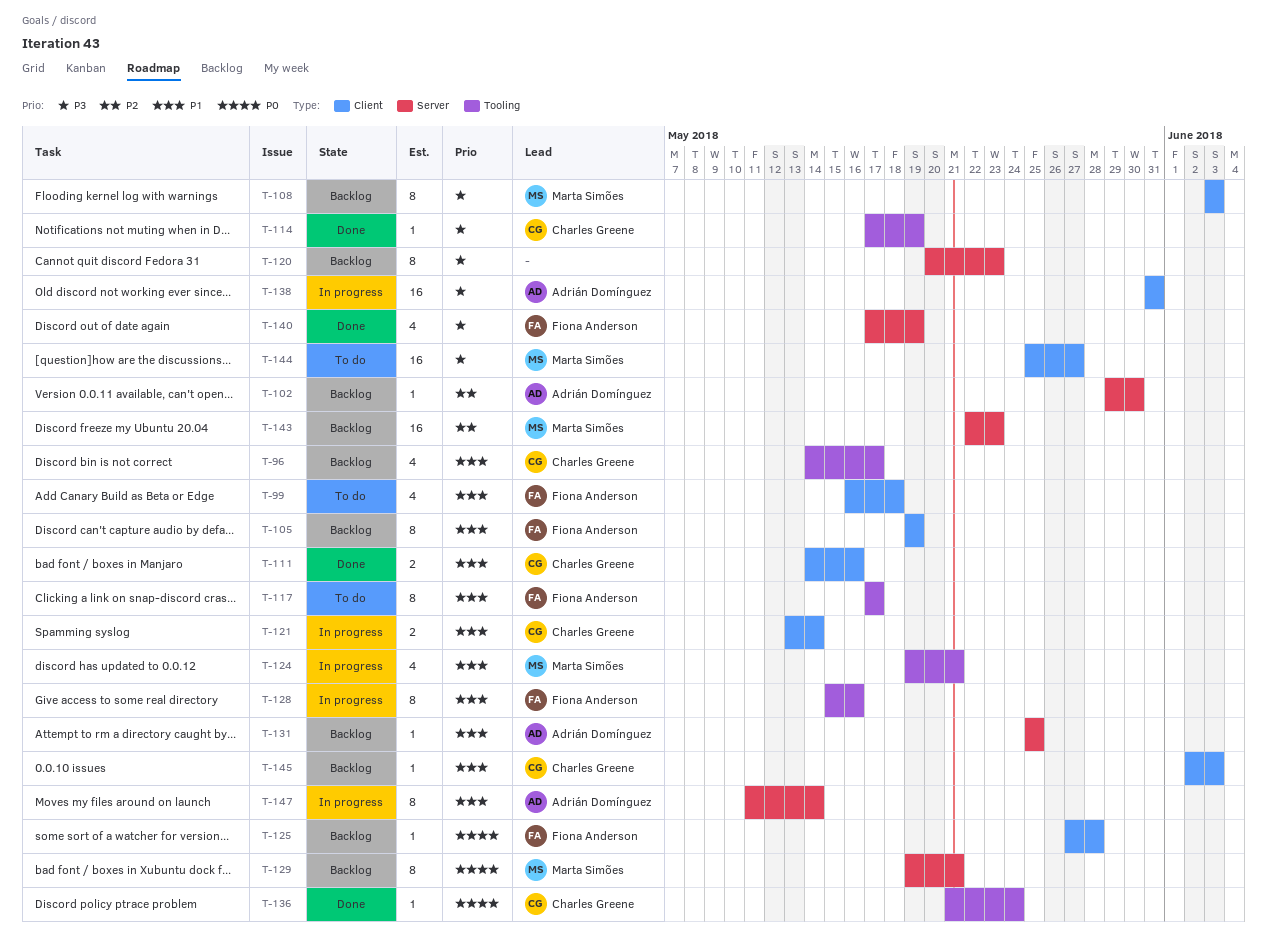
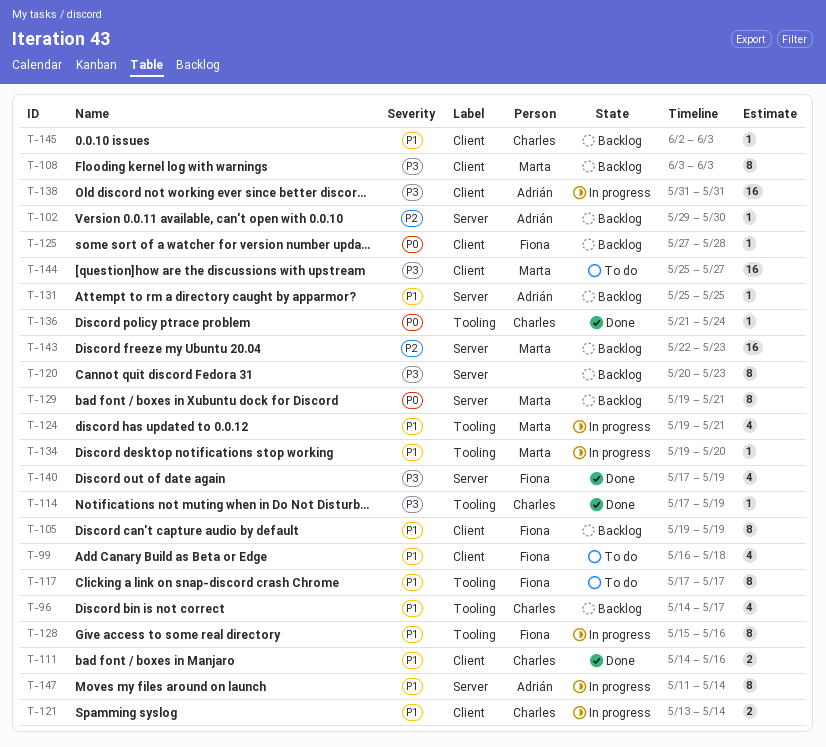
T-134: none -> present

